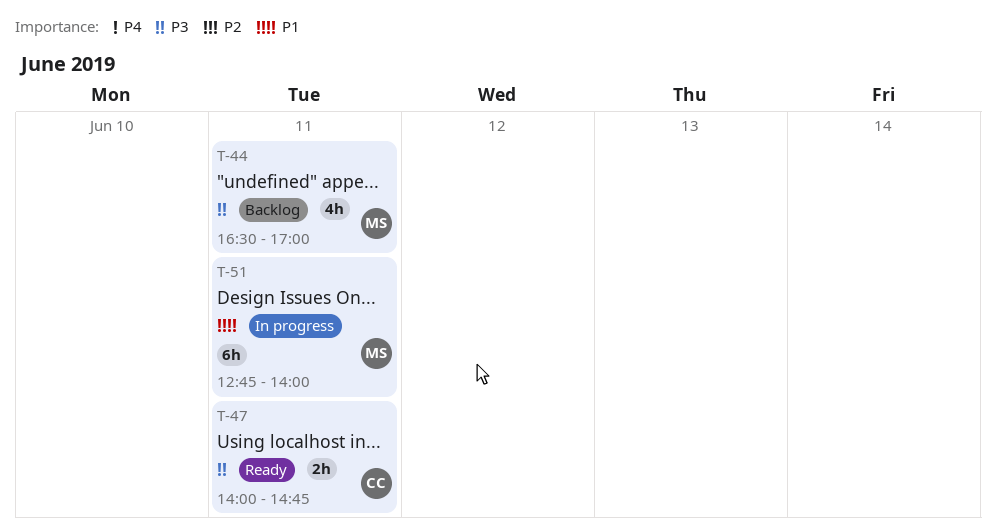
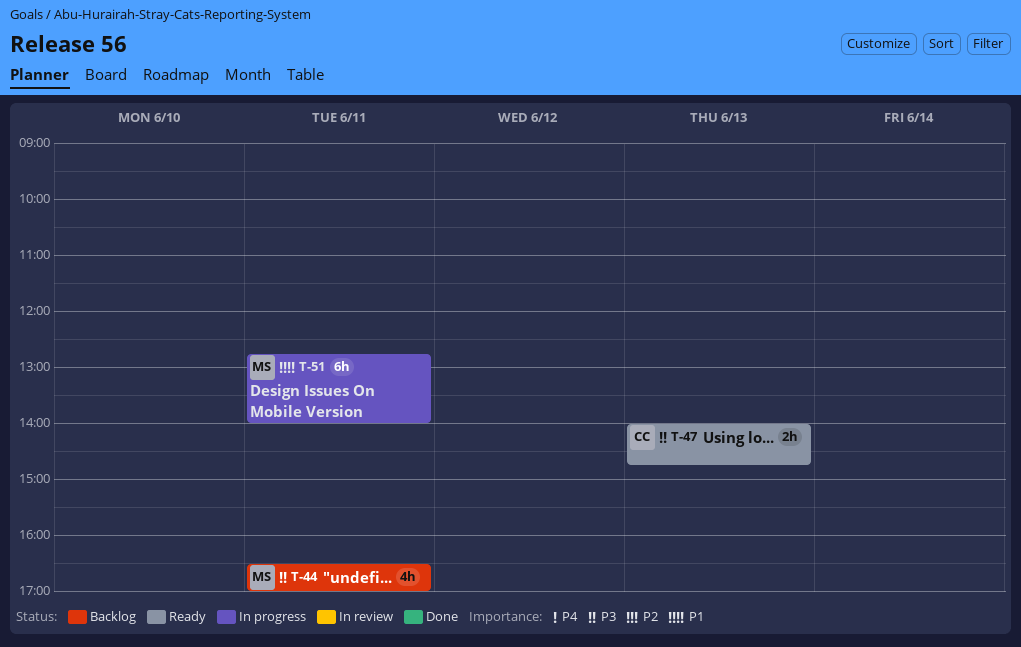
T-47, day: Jun 11 -> Jun 13

